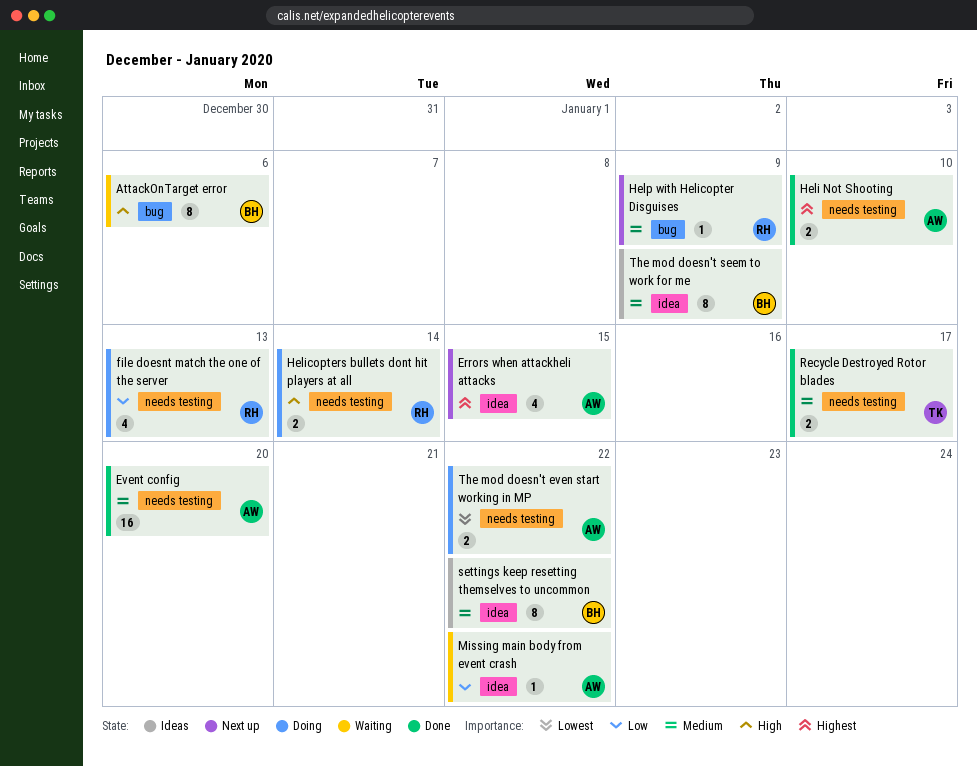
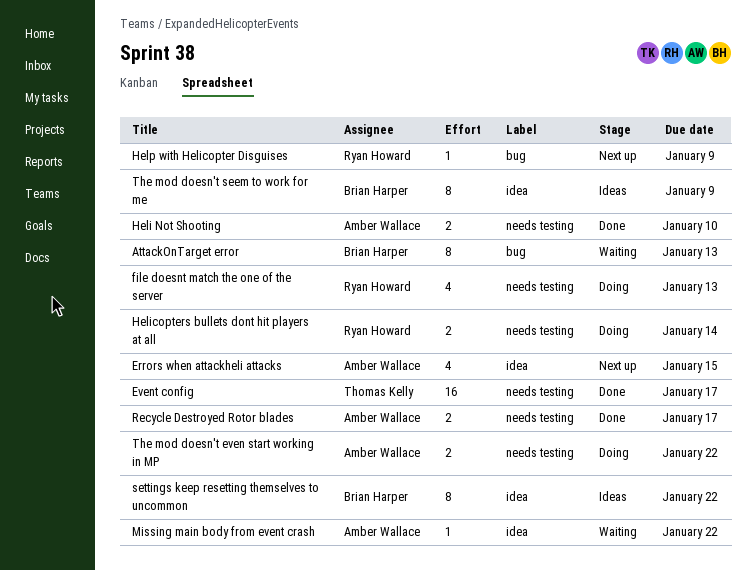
AttackOnTarget error, due: Jan 6 -> Jan 13
Event config, owner: Amber Wallace -> Thomas Kelly
Event config, due: Jan 20 -> Jan 17
Recycle Destroyed Rotor blades, owner: Thomas Kelly -> Amber Wallace

